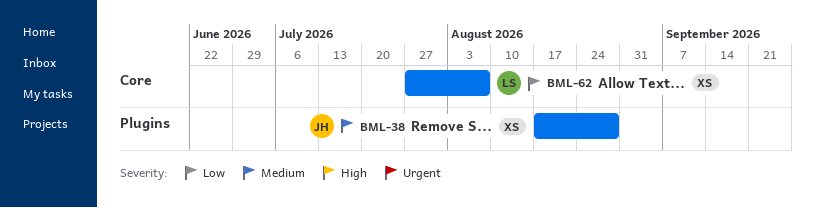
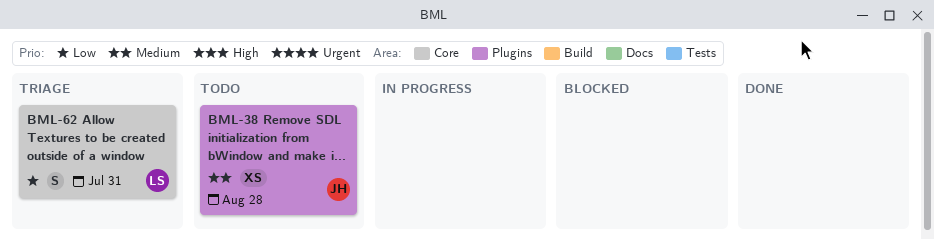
BML-62, estimate: XS -> S
BML-62, due: Aug 7 -> Jul 31

